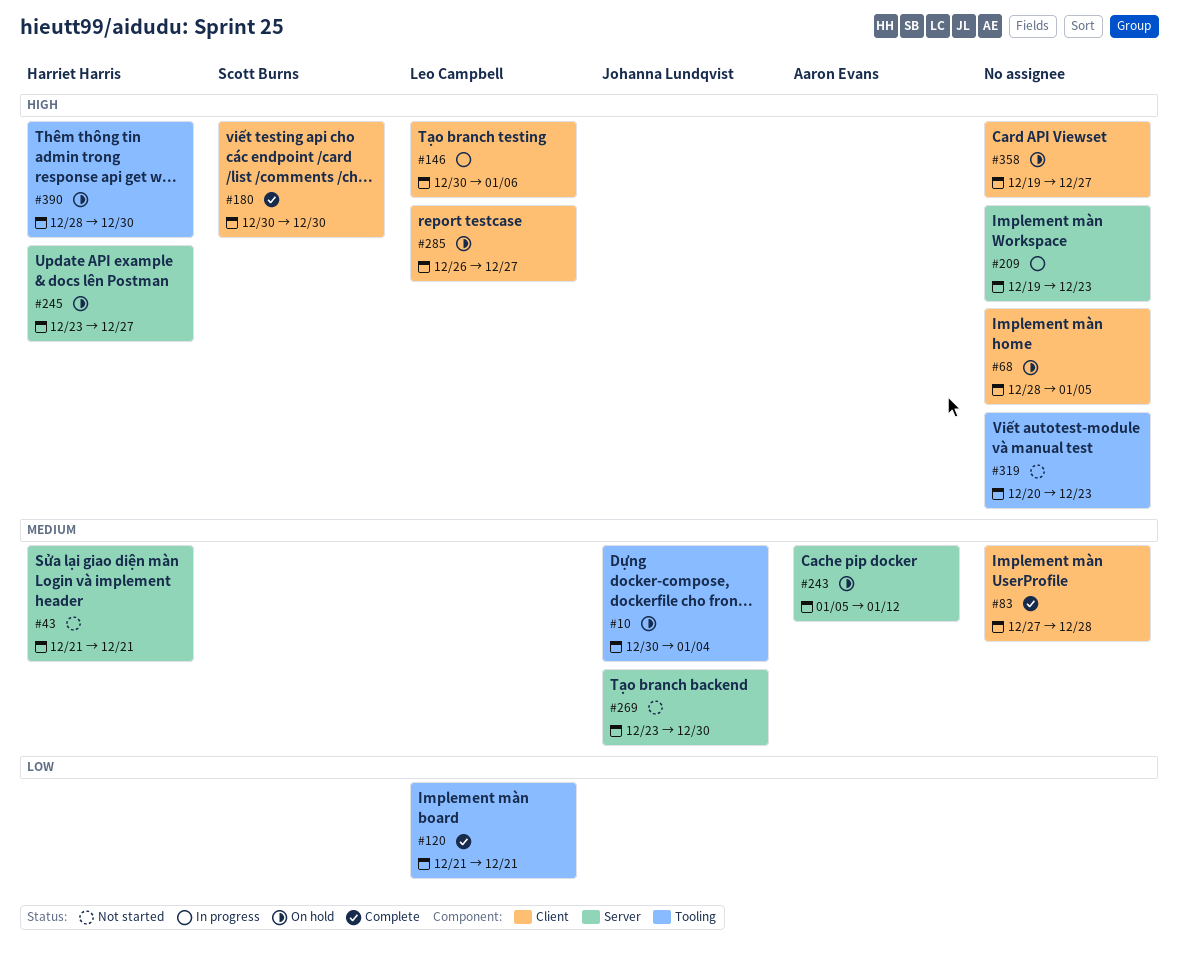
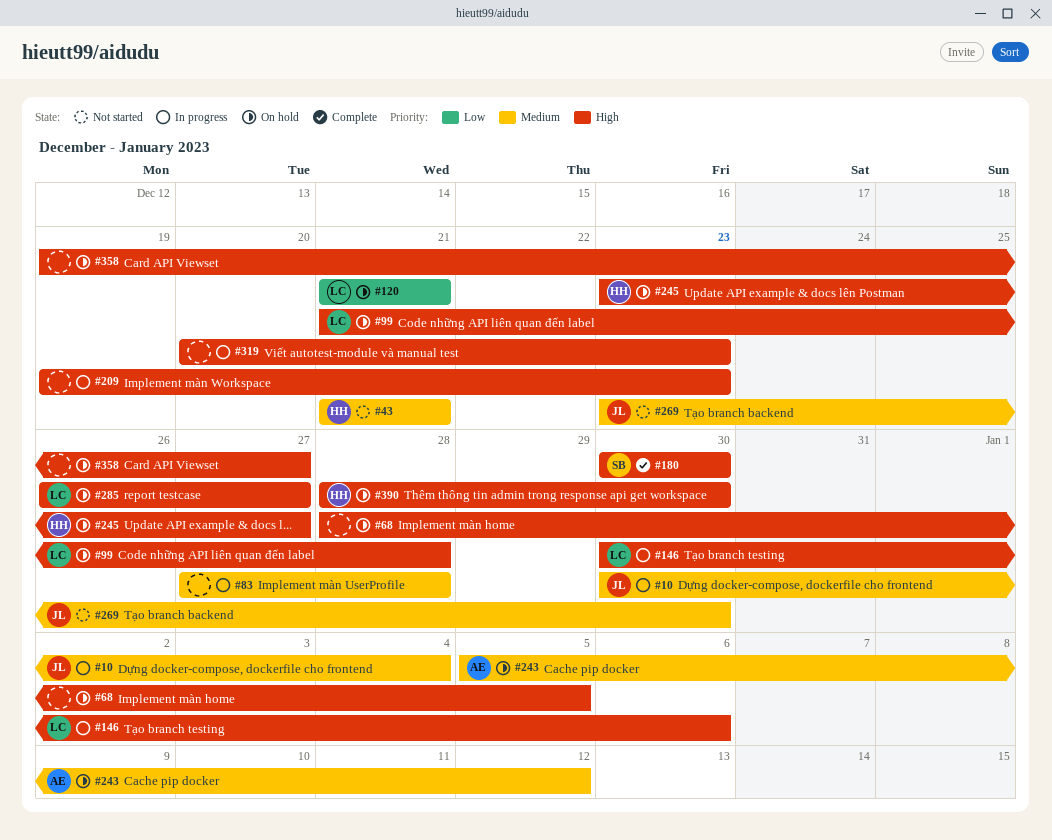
#10, status: On hold -> In progress
#83, status: Complete -> In progress
#99: none -> present
#120, status: Complete -> On hold
#319, status: Not started -> In progress

